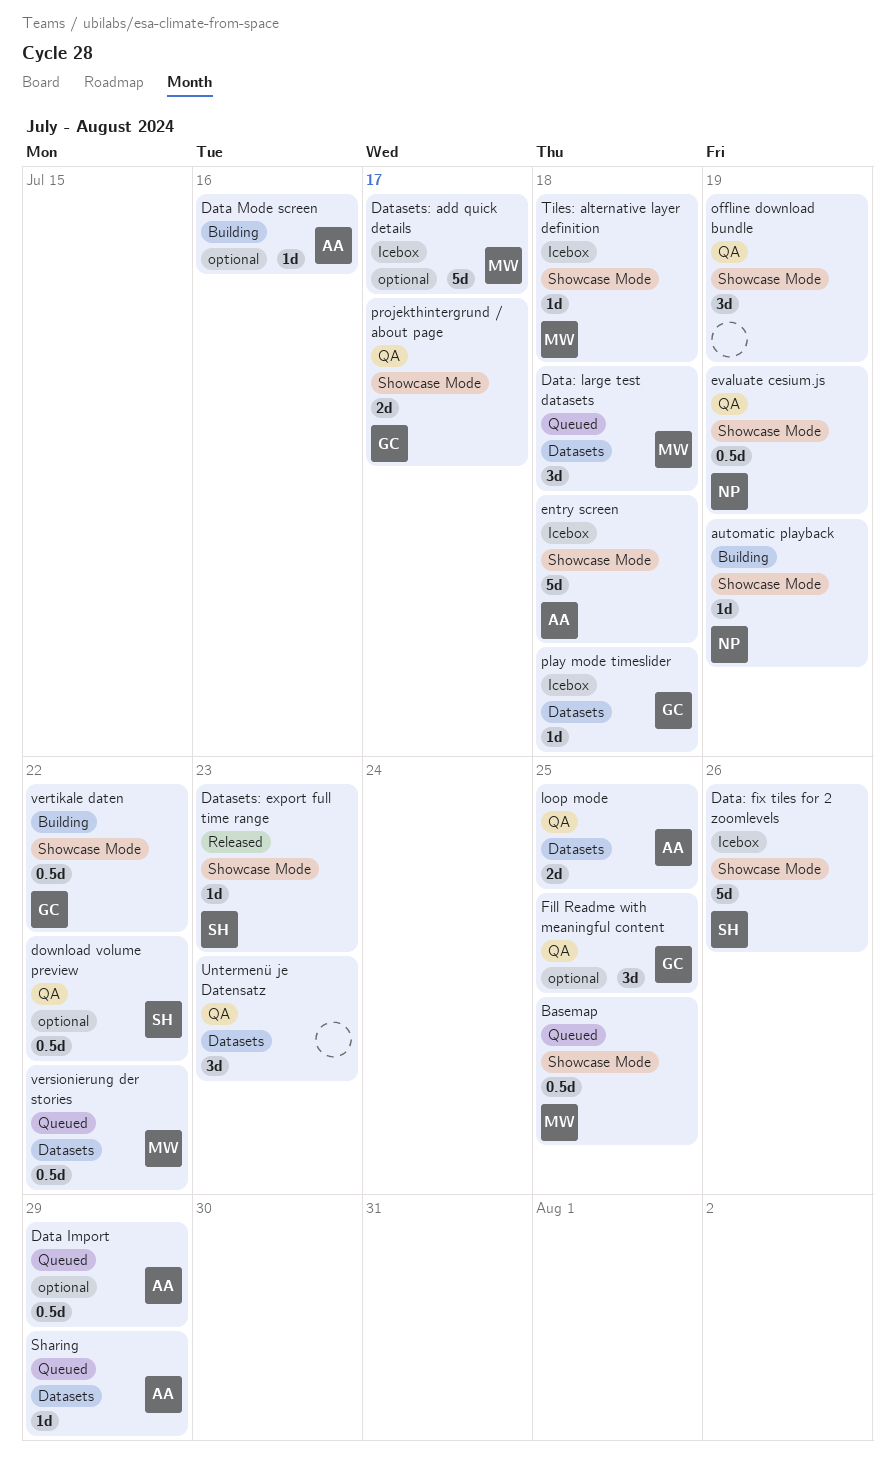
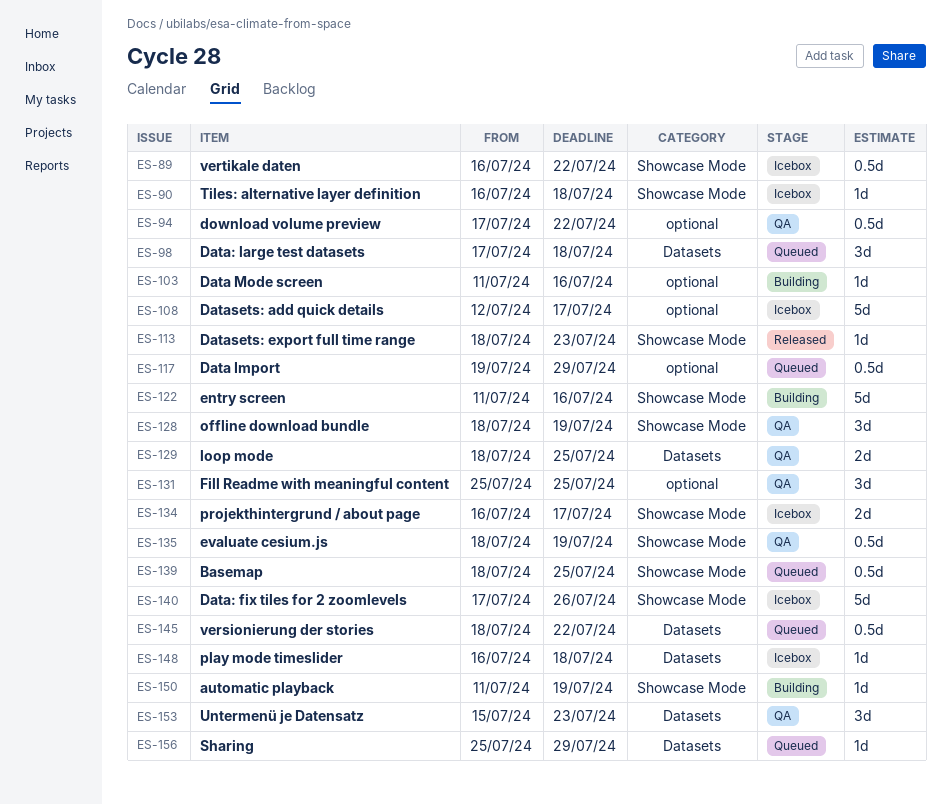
entry screen, status: Icebox -> Building
entry screen, due: Jul 18 -> Jul 16
projekthintergrund / about page, status: QA -> Icebox
vertikale daten, status: Building -> Icebox

